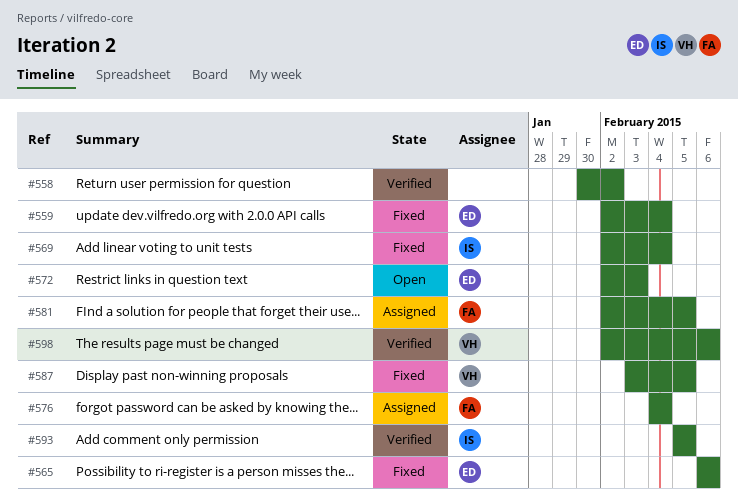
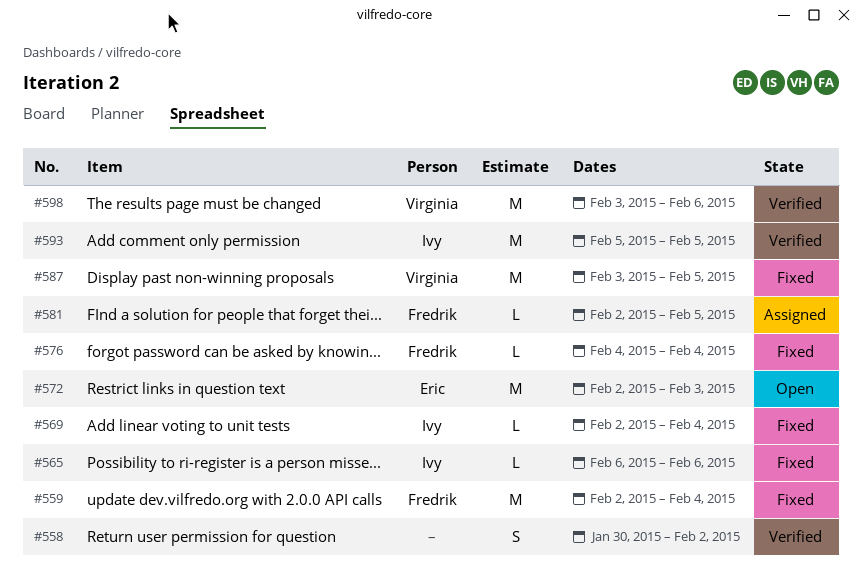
#559, owner: Eric -> Fredrik
#565, owner: Eric -> Ivy
#576, status: Assigned -> Fixed
#598, start: Feb 2 -> Feb 3

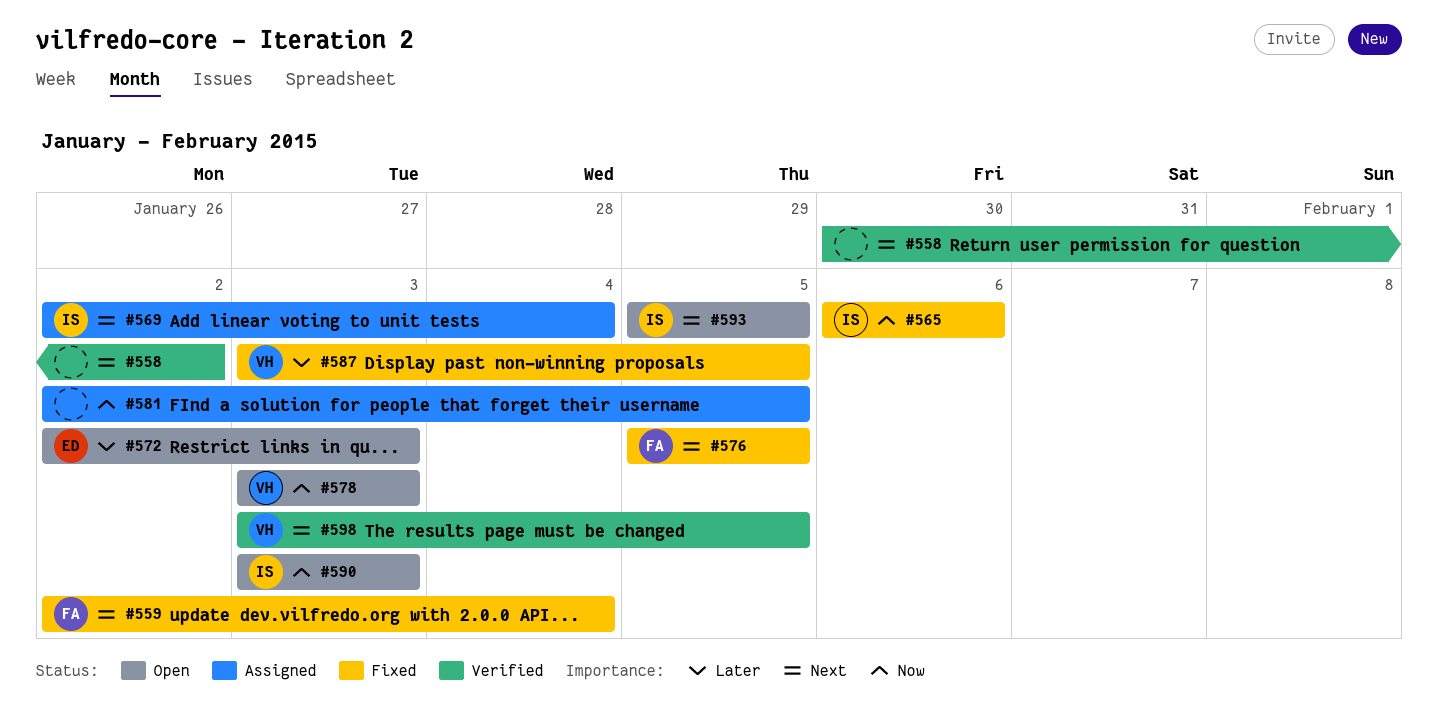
#569, status: Fixed -> Assigned
#576, start: Feb 4 -> Feb 5
#576, due: Feb 4 -> Feb 5
#578: none -> present
#581, owner: Fredrik -> none
#590: none -> present
#593, status: Verified -> Open
#598, due: Feb 6 -> Feb 5

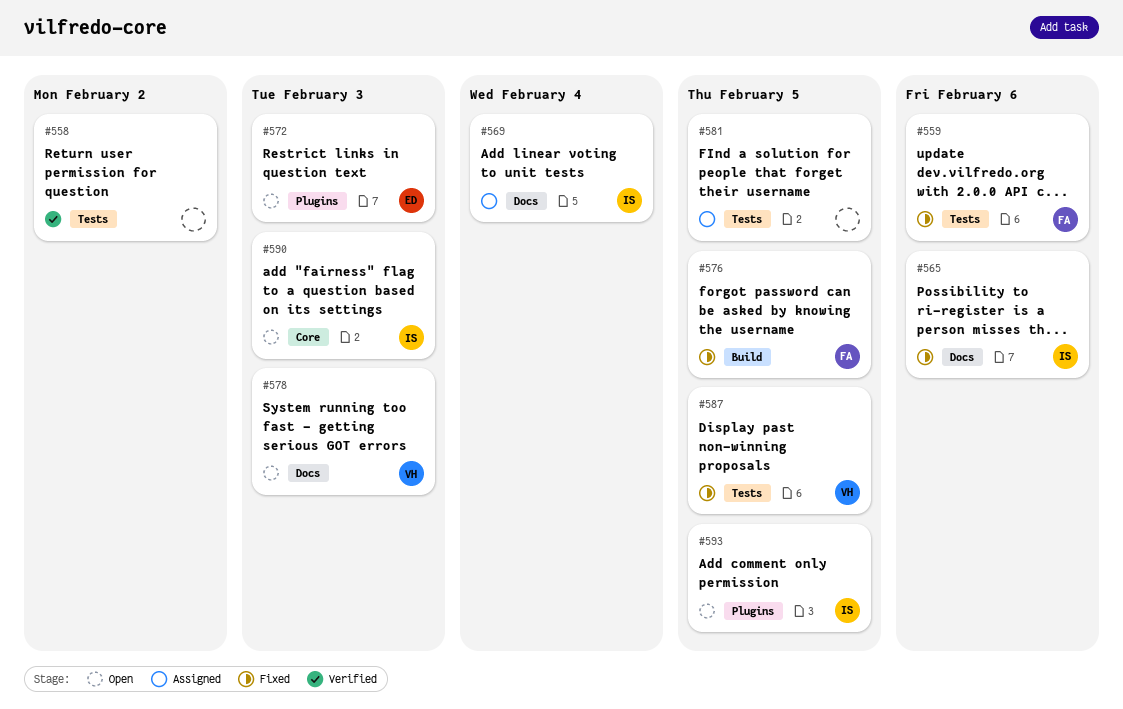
#559, due: Feb 4 -> Feb 6
#598: present -> none

